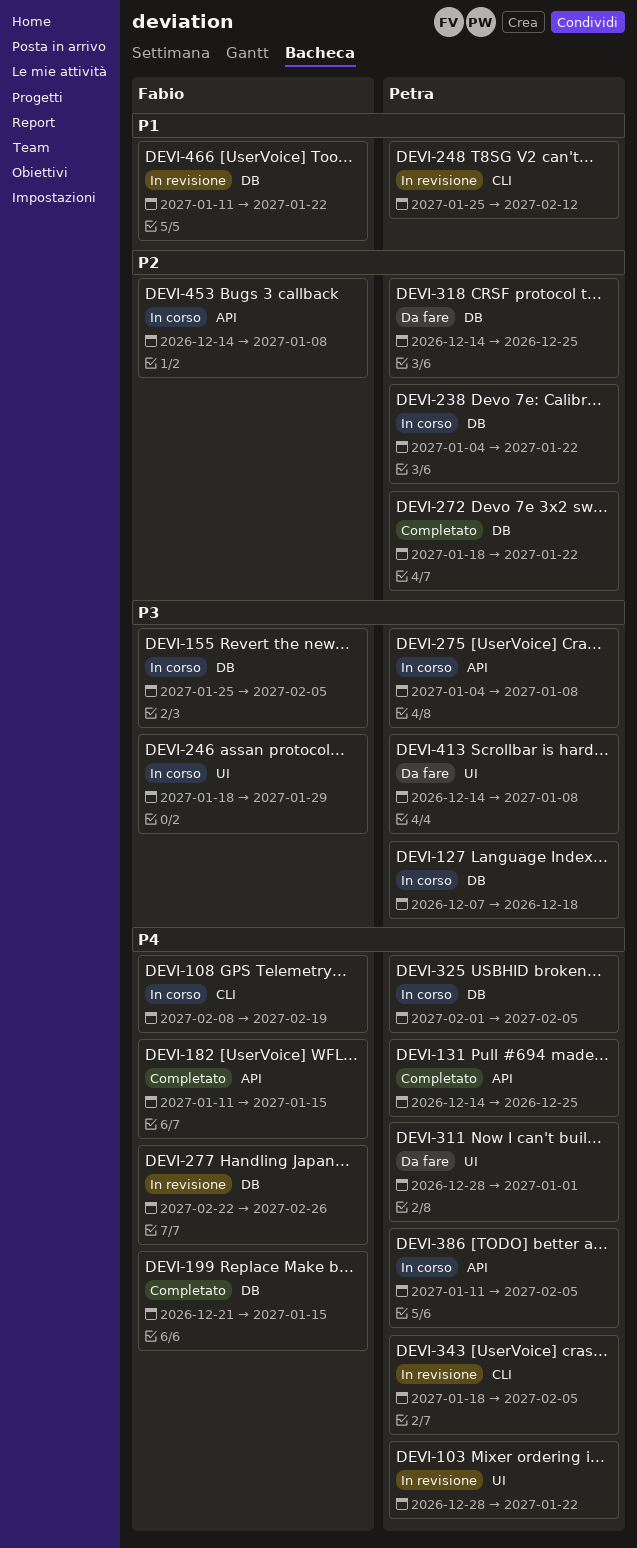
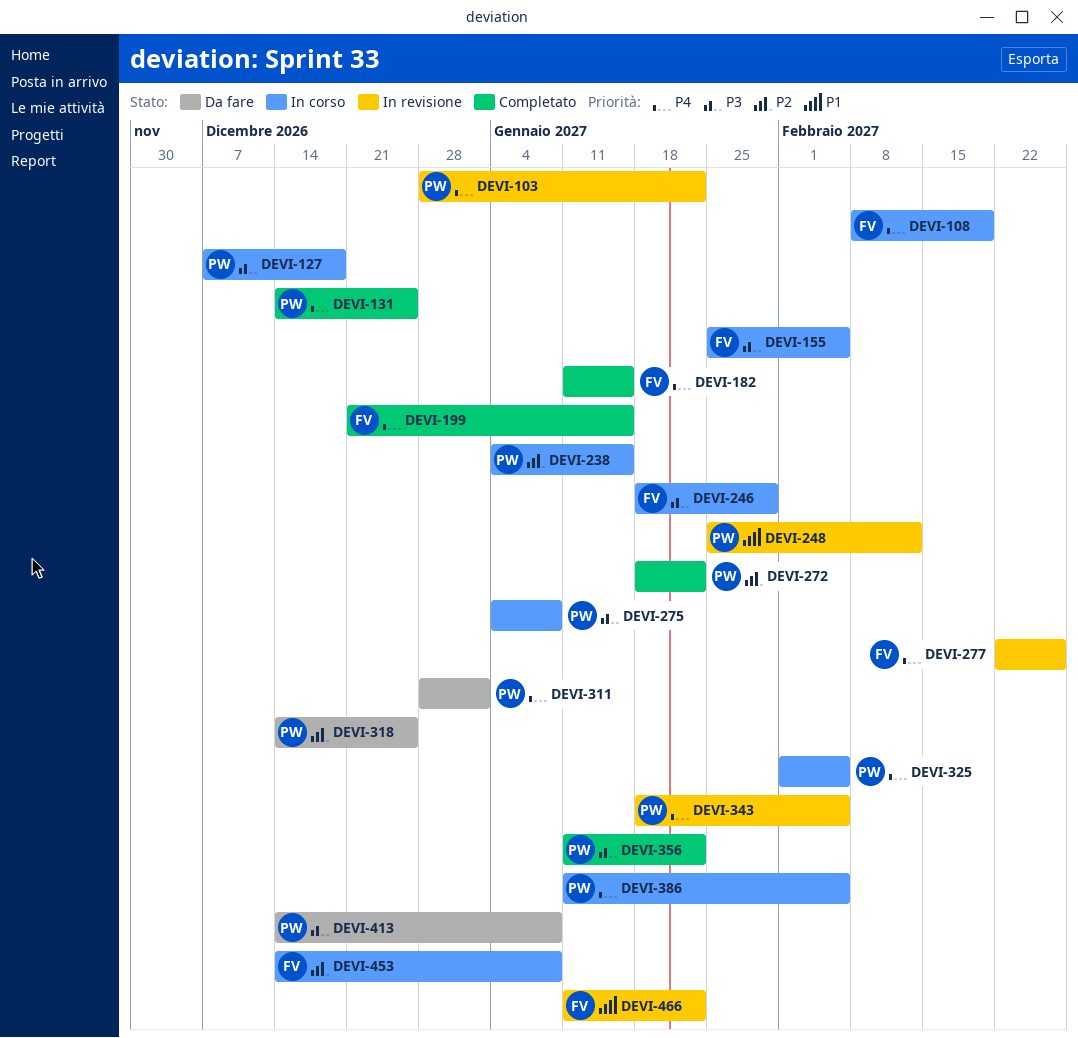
DEVI-238, due: Jan 22 -> Jan 15
DEVI-356: none -> present

